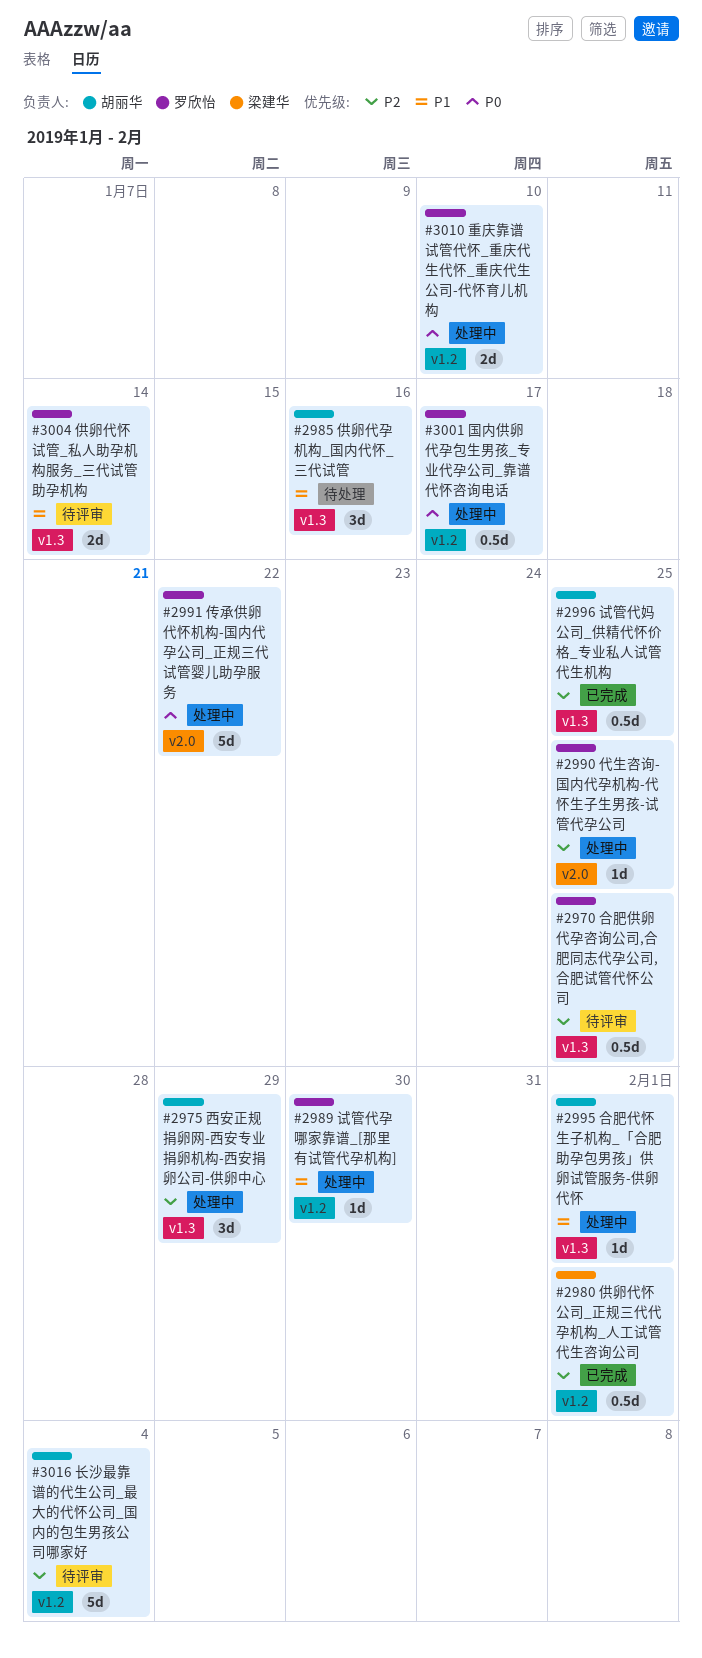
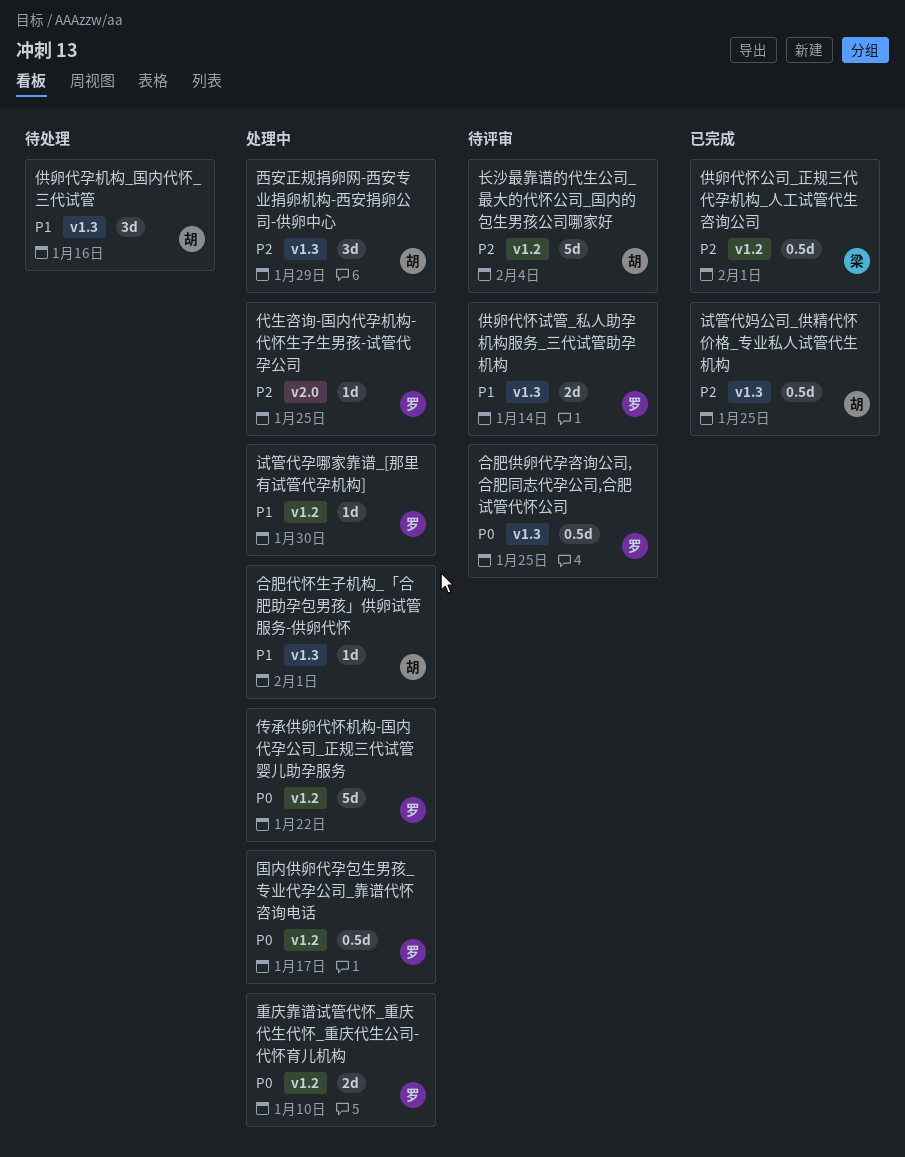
传承供卵代怀机构-国内代孕公司_正规三代试管婴儿助孕服务, label: v2.0 -> v1.2
合肥供卵代孕咨询公司,合肥同志代孕公司,合肥试管代怀公司, priority: P2 -> P0

